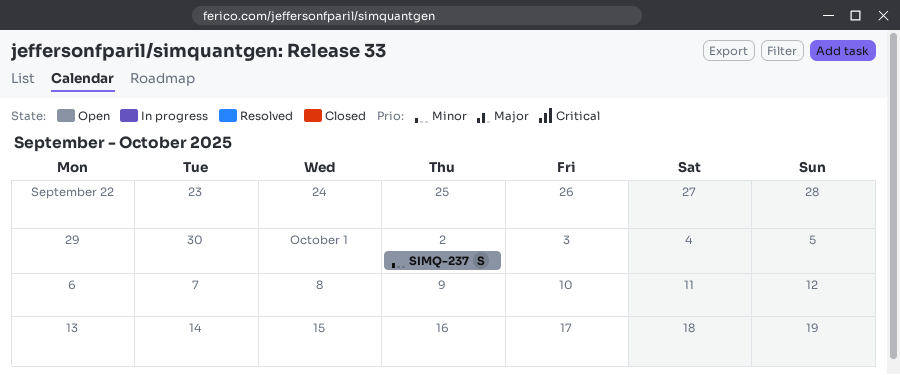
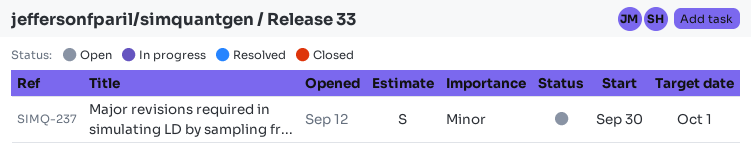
SIMQ-237, start: Oct 2 -> Sep 30
SIMQ-237, due: Oct 2 -> Oct 1

